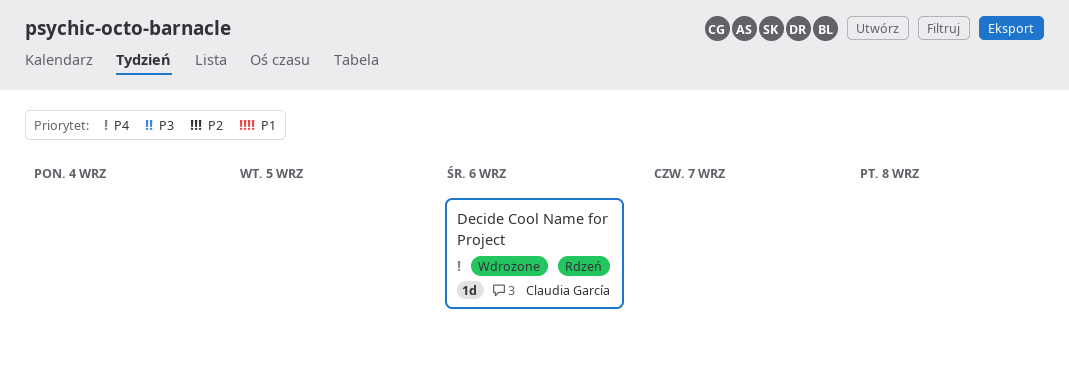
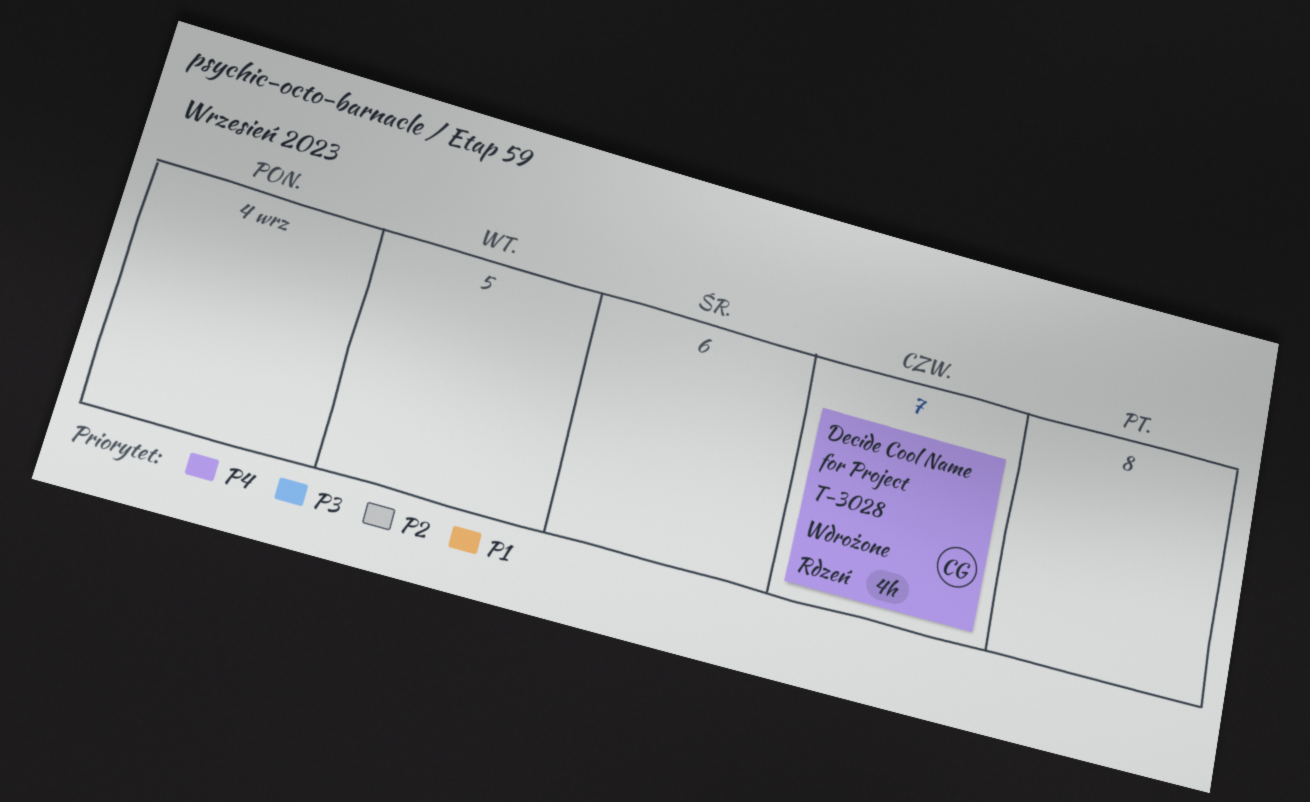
Decide Cool Name for Project, estimate: 1d -> 4h
Decide Cool Name for Project, due: Sep 6 -> Sep 7

